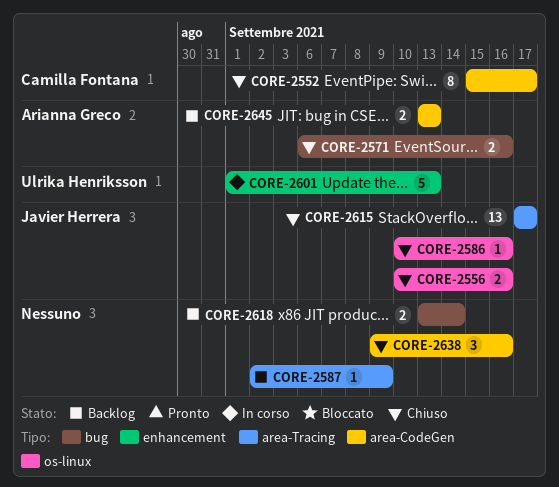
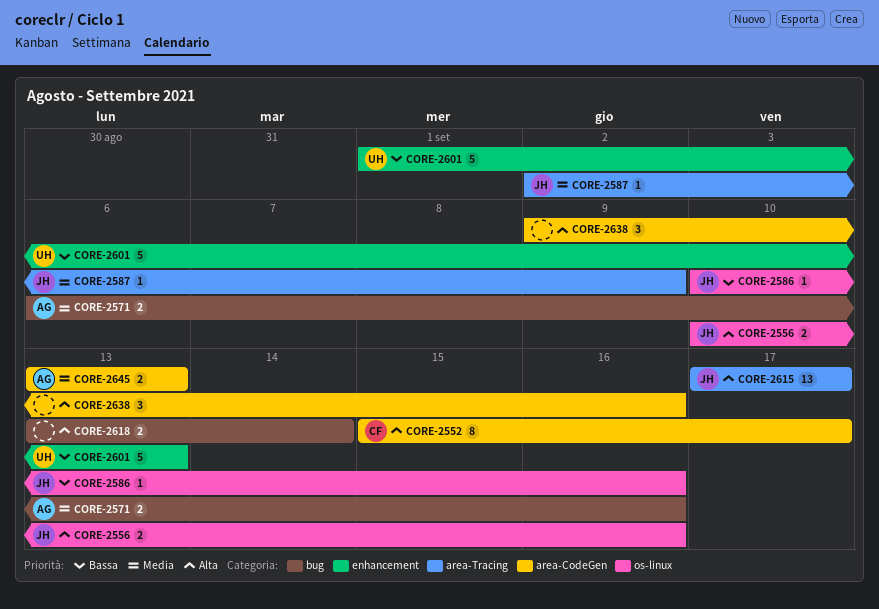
CORE-2587, owner: none -> Javier Herrera

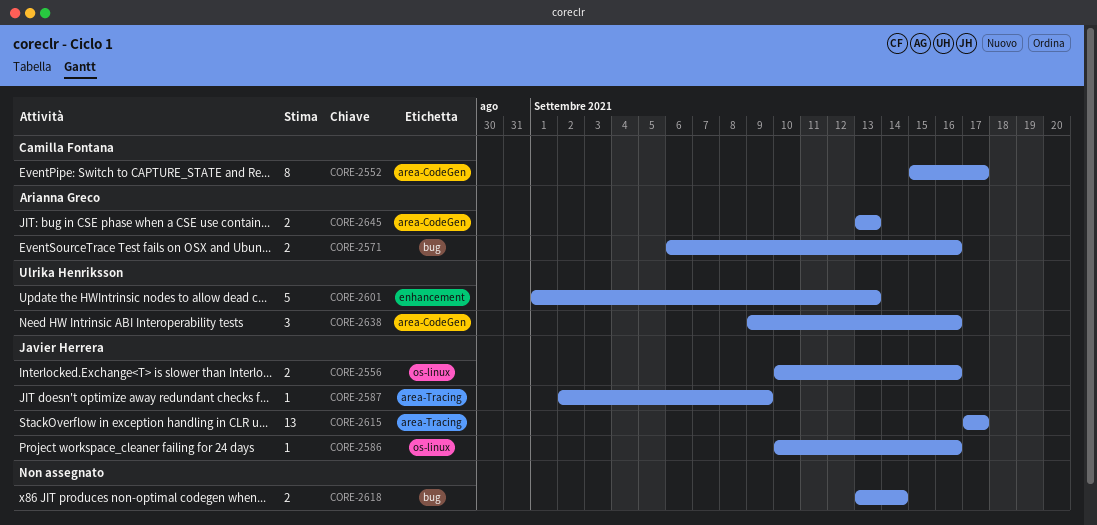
CORE-2638, owner: none -> Ulrika Henriksson

